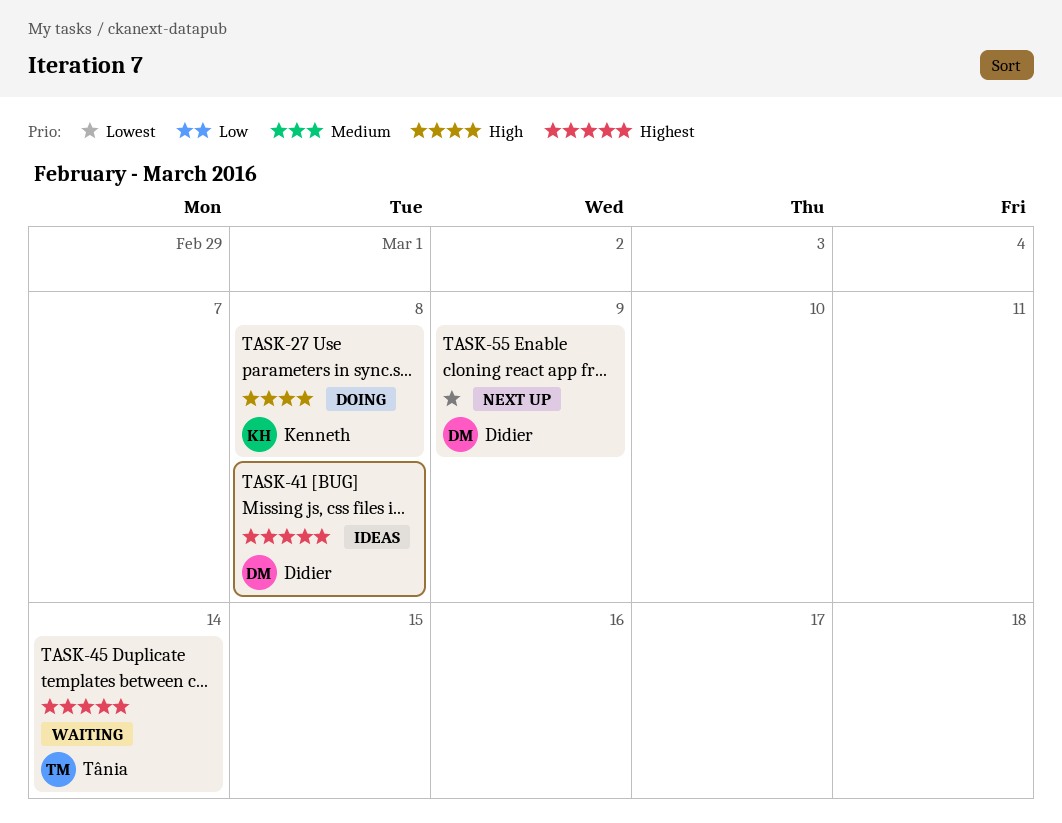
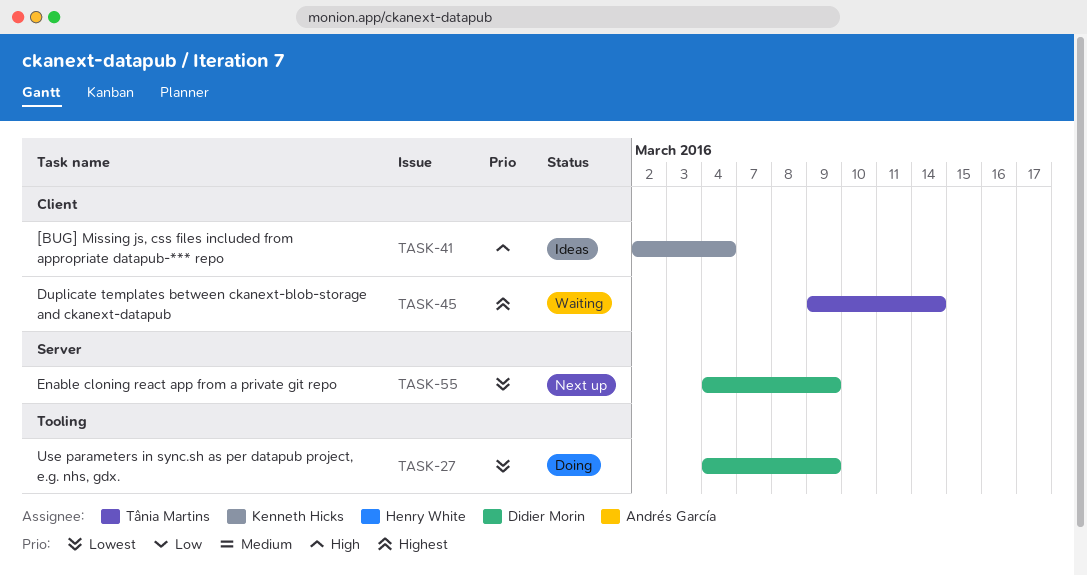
TASK-27, owner: Kenneth Hicks -> Didier Morin
TASK-27, priority: High -> Lowest
TASK-27, due: Mar 8 -> Mar 9
TASK-41, owner: Didier Morin -> Kenneth Hicks
TASK-41, priority: Highest -> High
TASK-41, due: Mar 8 -> Mar 4

